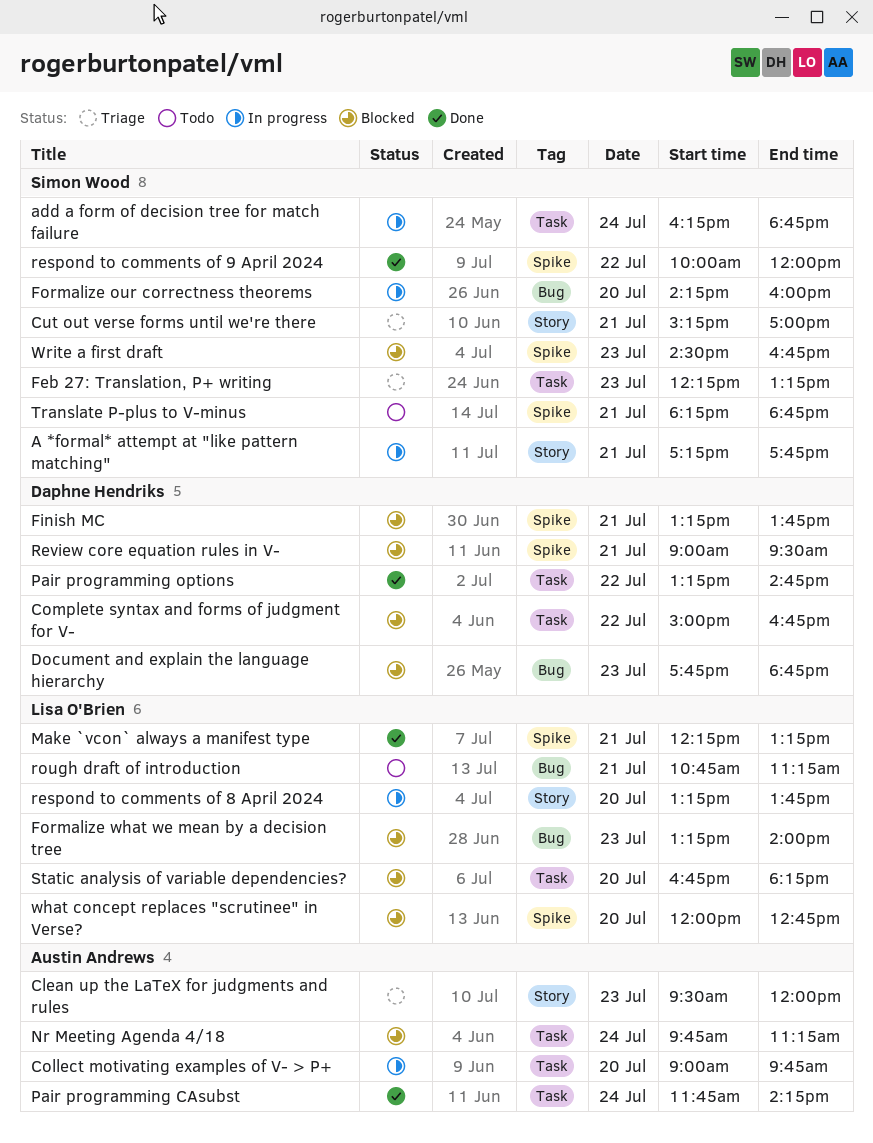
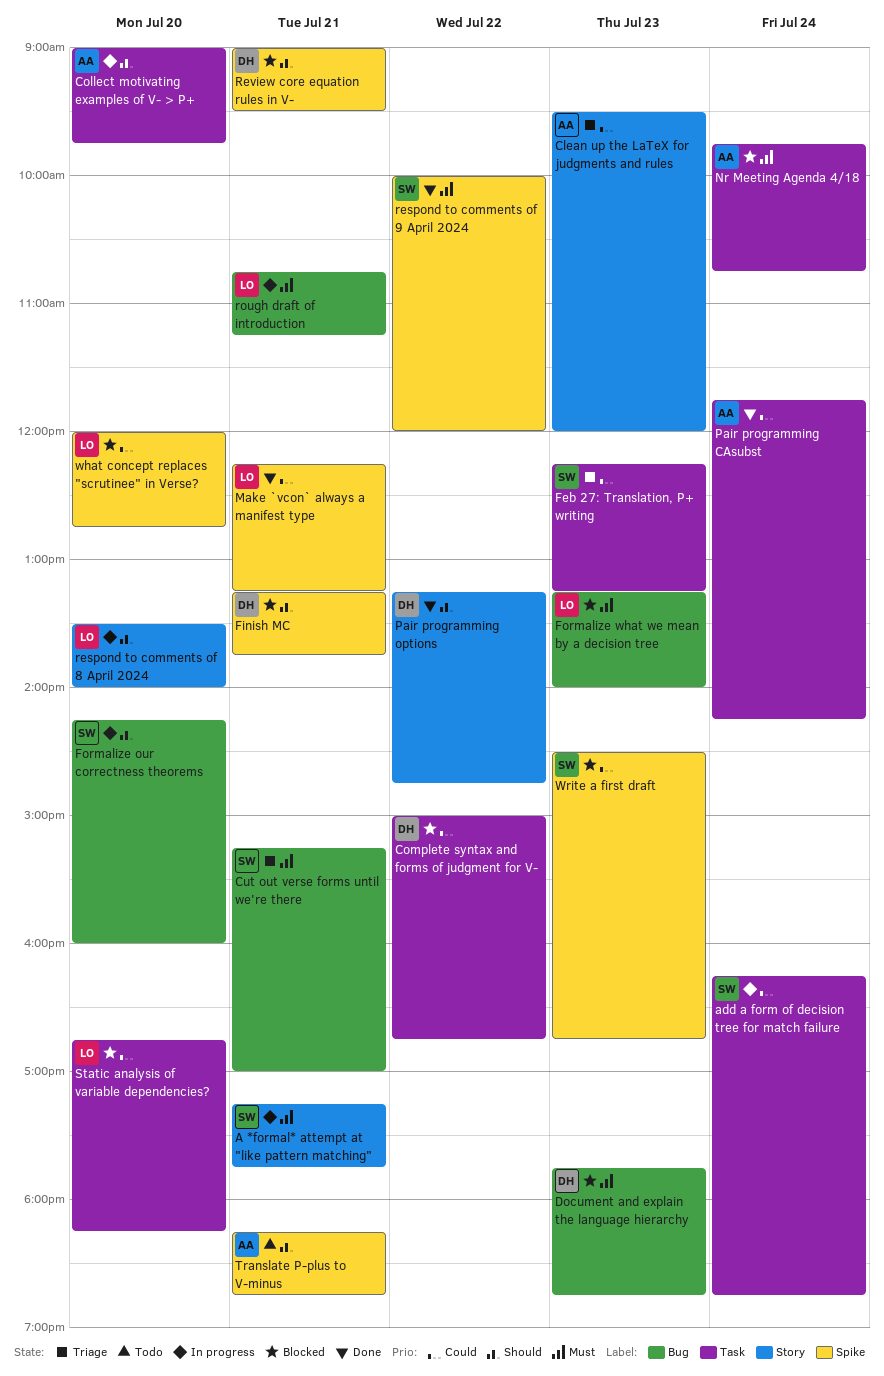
Cut out verse forms until we're there, label: Story -> Bug
Nr Meeting Agenda 4/18, ends: 11:15 -> 10:45
Pair programming options, label: Task -> Story
respond to comments of 8 April 2024, begins: 13:15 -> 13:30
respond to comments of 8 April 2024, ends: 13:45 -> 14:00
rough draft of introduction, status: Todo -> In progress
Translate P-plus to V-minus, owner: Simon Wood -> Austin Andrews

